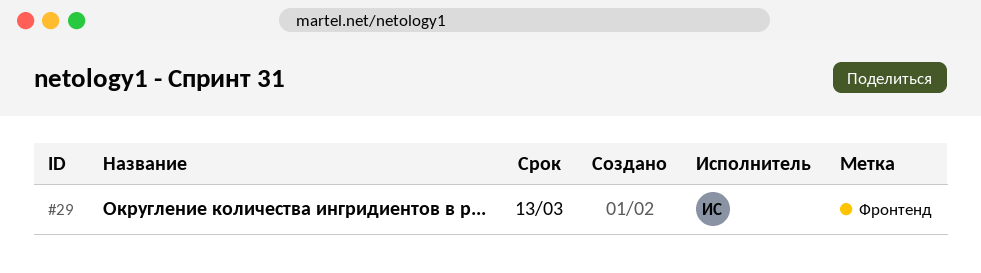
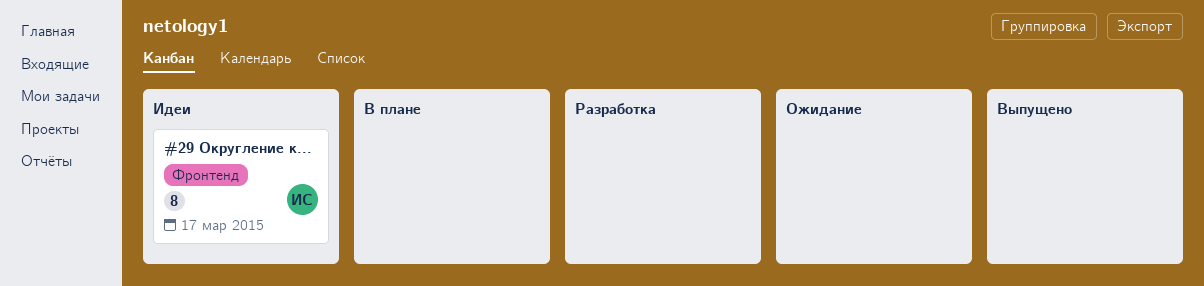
#29, due: Mar 13 -> Mar 17

